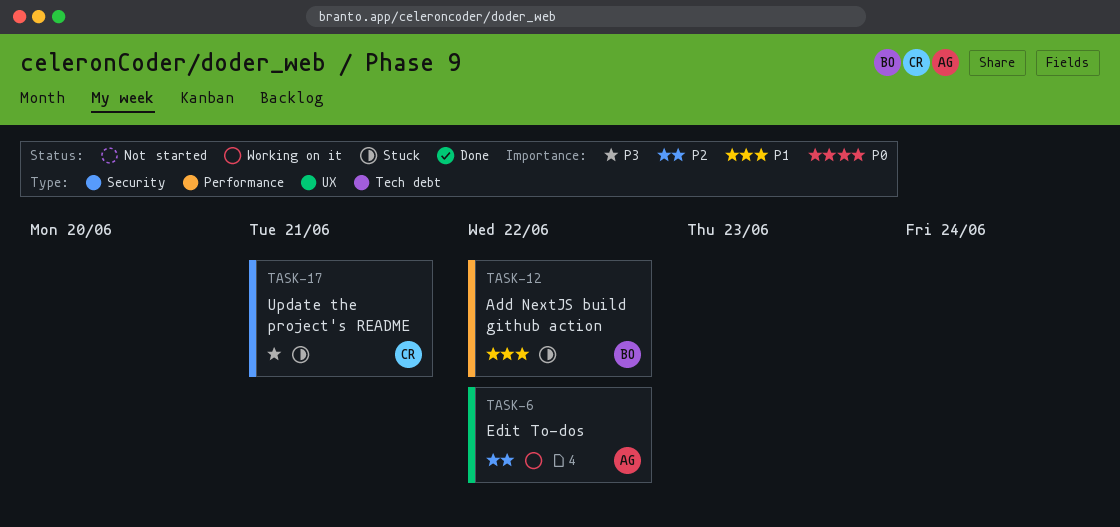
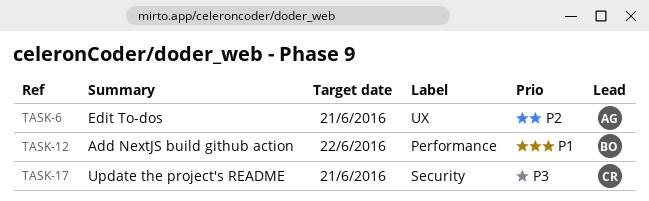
TASK-6, due: Jun 22 -> Jun 21

